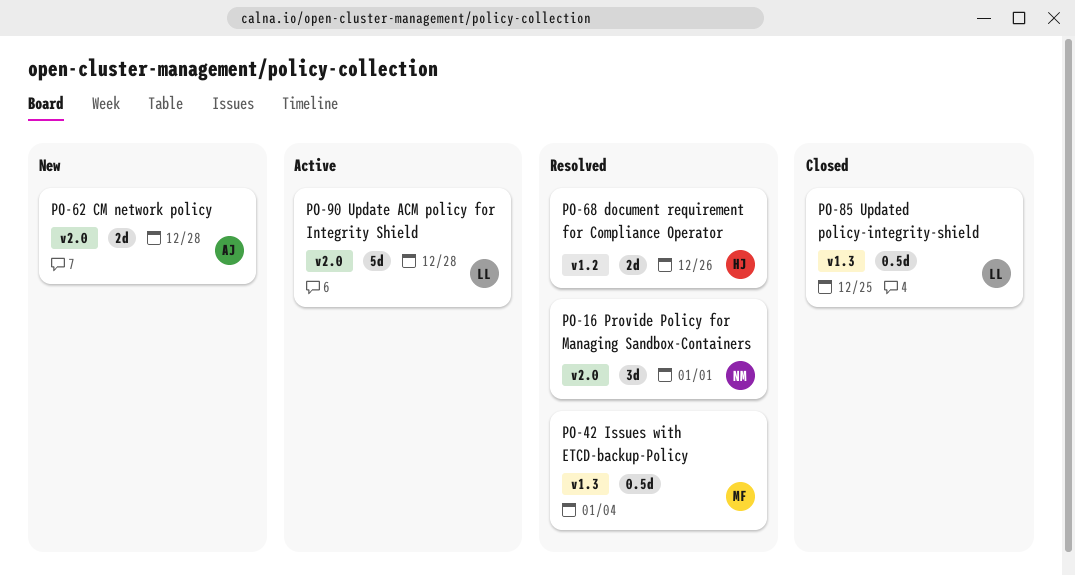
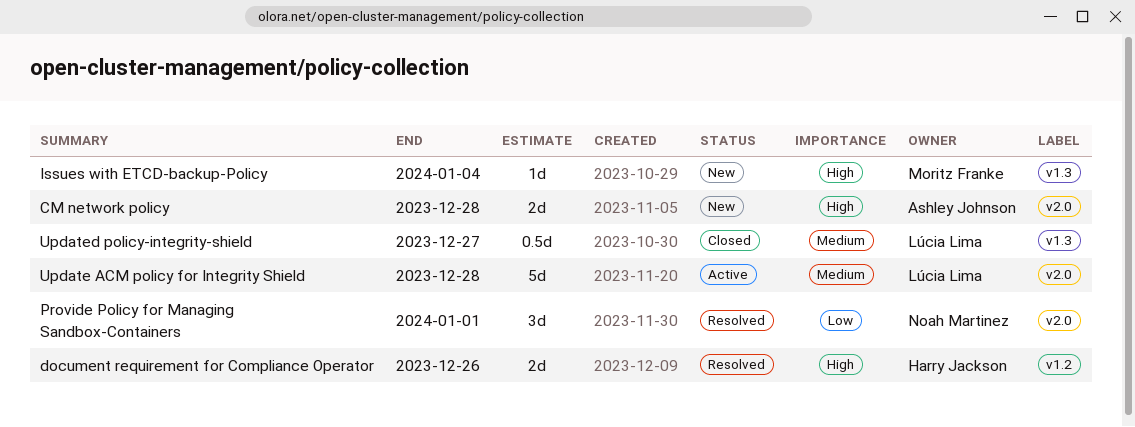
Issues with ETCD-backup-Policy, status: Resolved -> New
Issues with ETCD-backup-Policy, estimate: 0.5d -> 1d
Updated policy-integrity-shield, due: Dec 25 -> Dec 27

